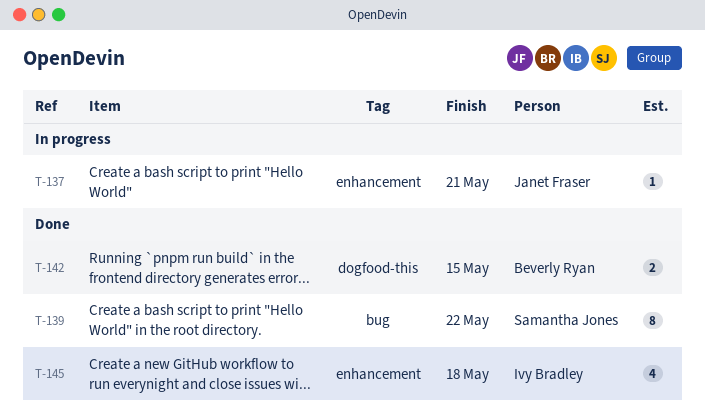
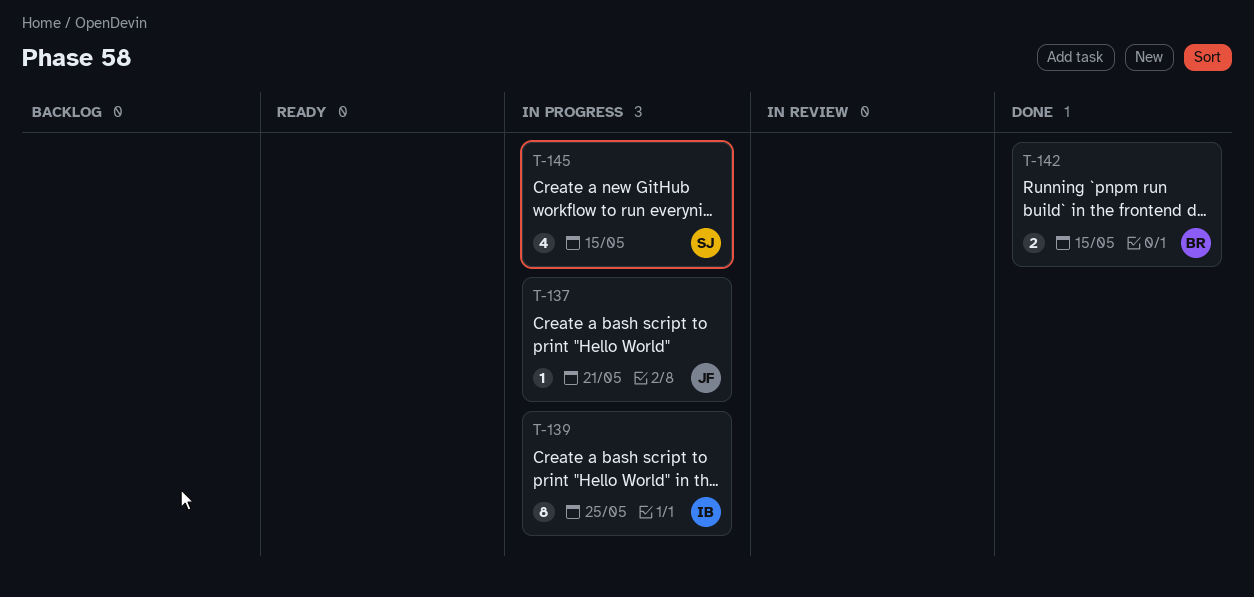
T-139, status: Done -> In progress
T-139, owner: Samantha Jones -> Ivy Bradley
T-139, due: May 22 -> May 25
T-145, status: Done -> In progress
T-145, owner: Ivy Bradley -> Samantha Jones
T-145, due: May 18 -> May 15

